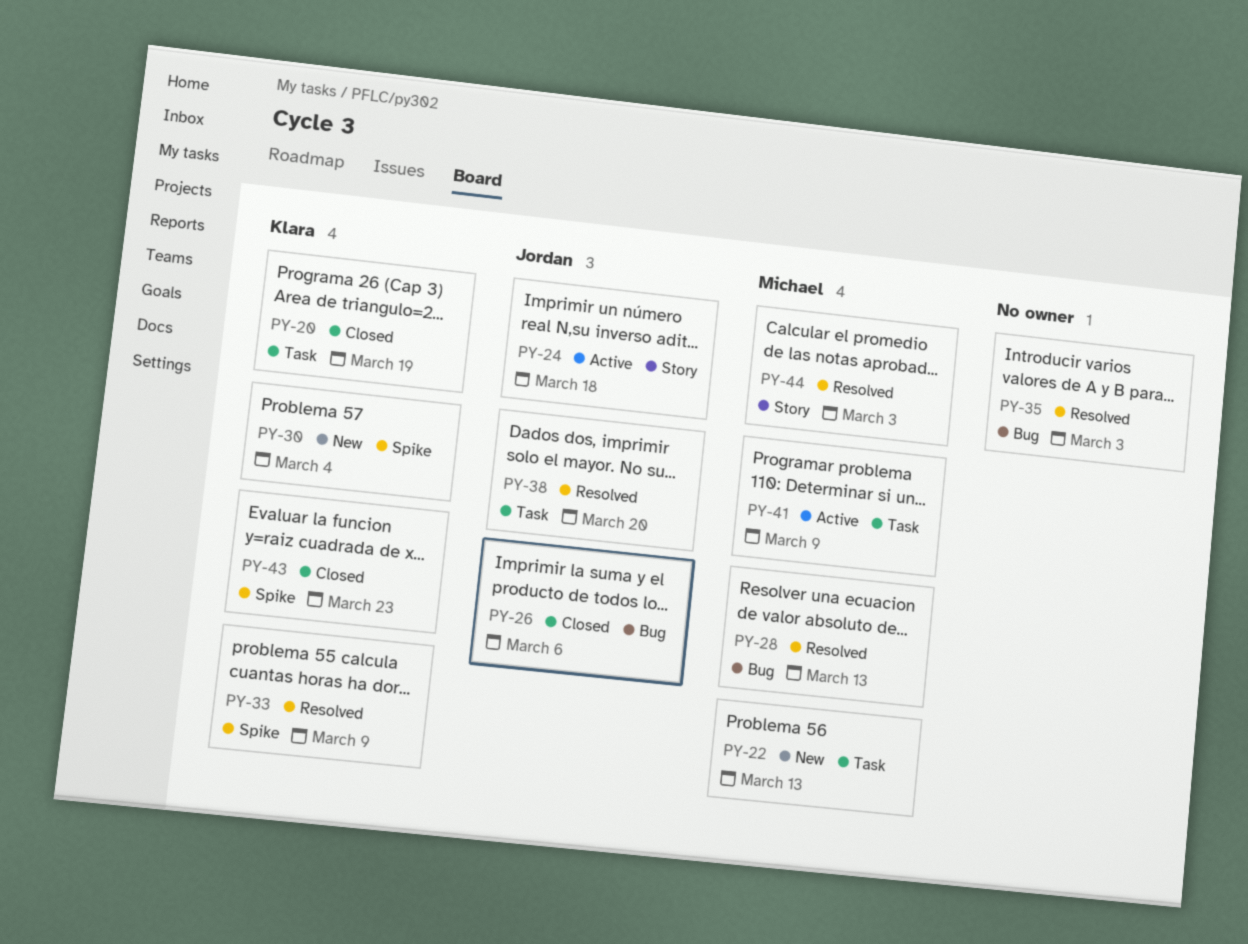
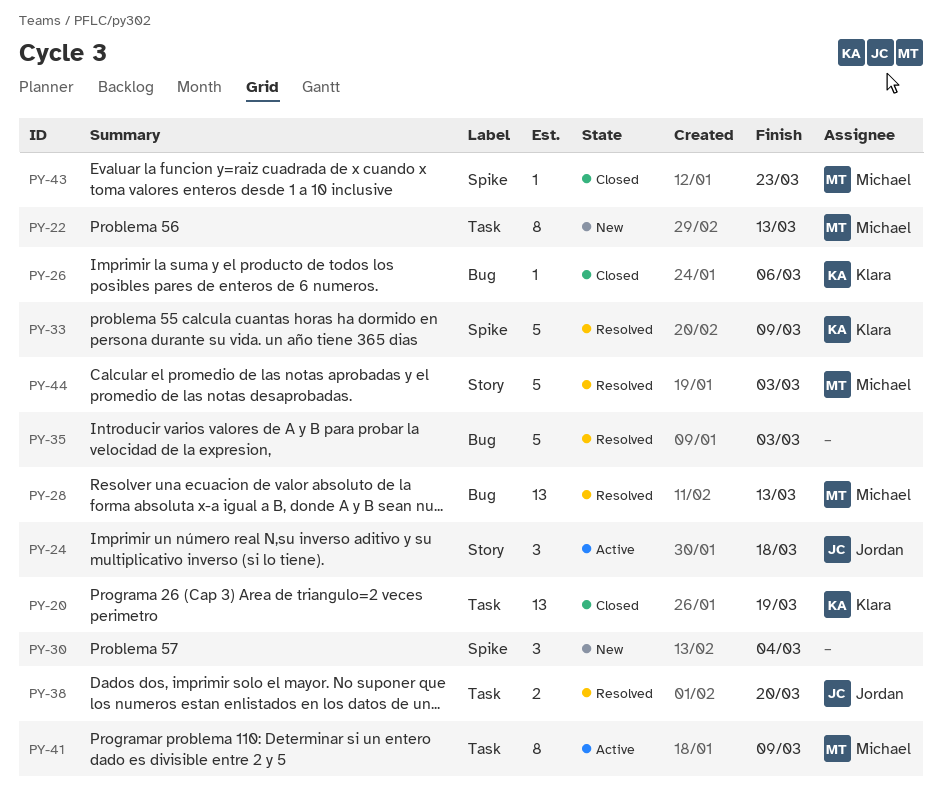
PY-26, owner: Jordan -> Klara
PY-30, owner: Klara -> none
PY-43, owner: Klara -> Michael

